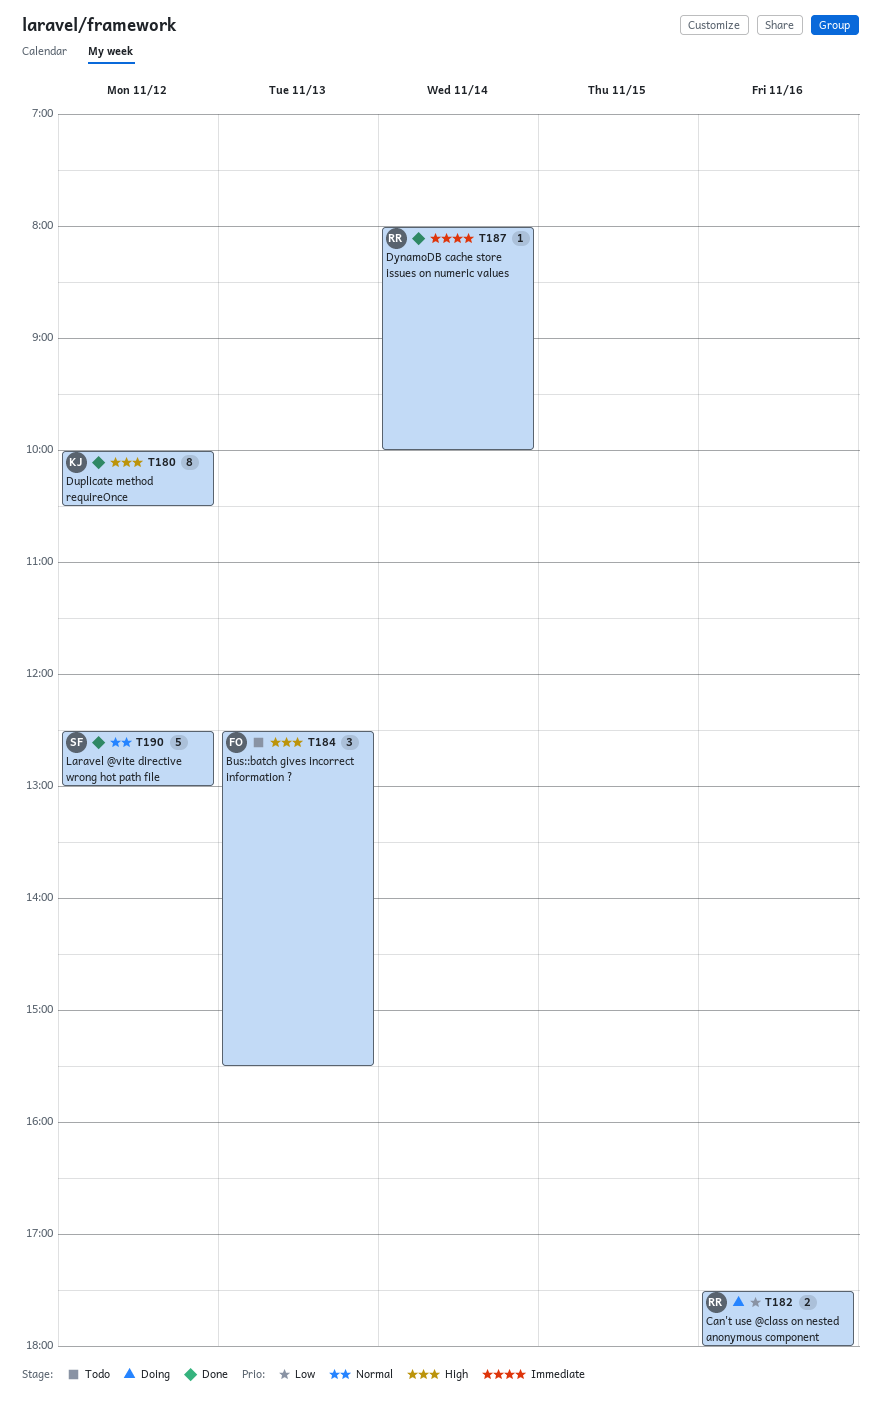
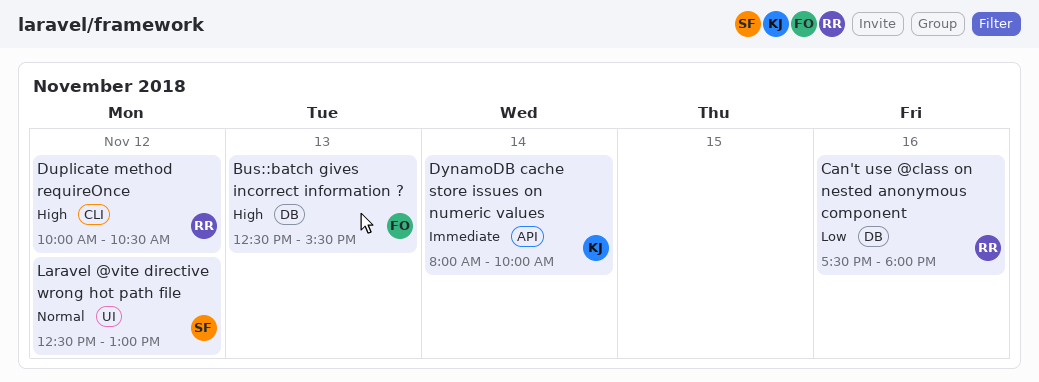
Duplicate method requireOnce, owner: KJ -> RR
DynamoDB cache store issues on numeric values, owner: RR -> KJ

